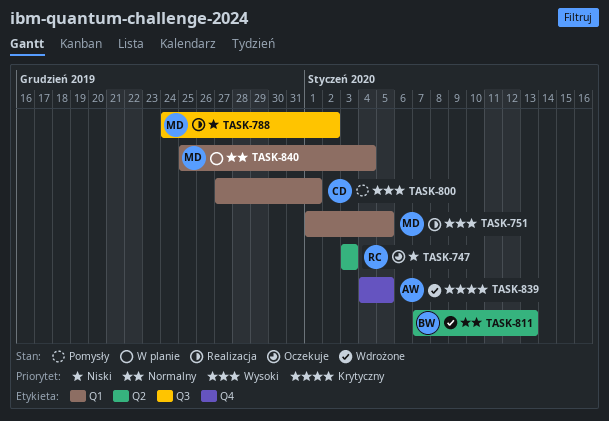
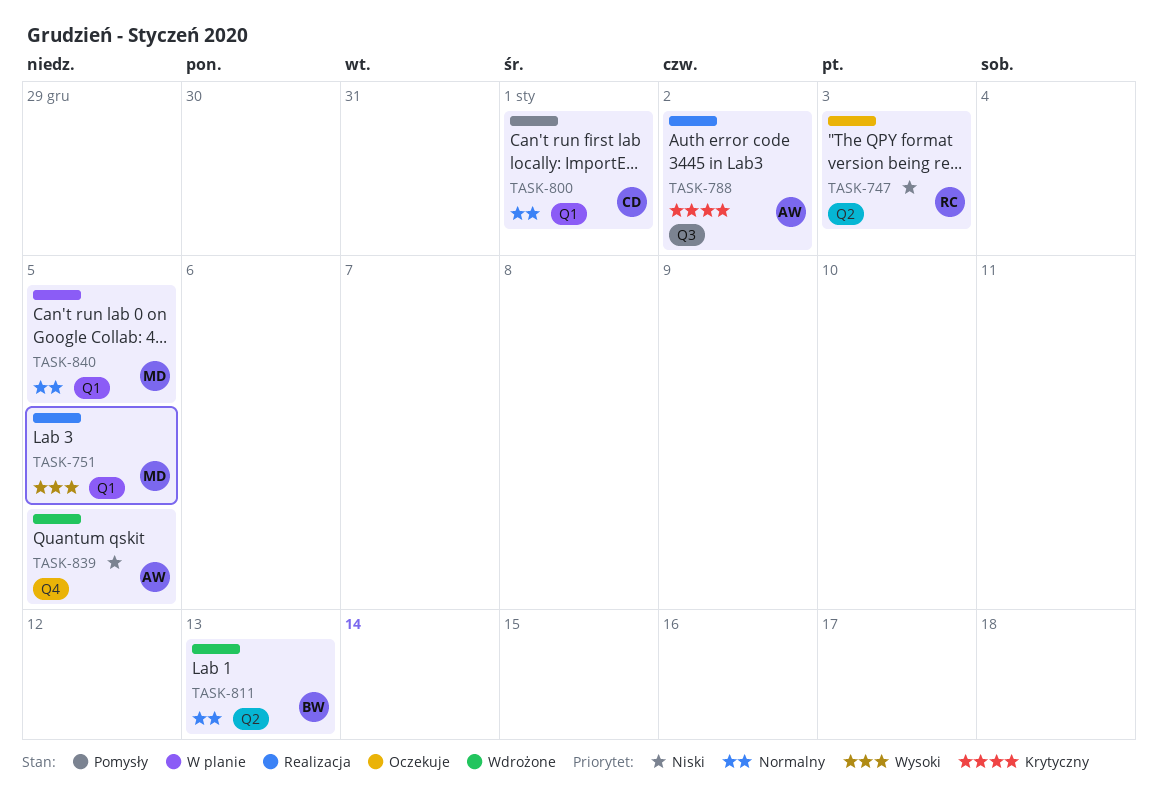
TASK-788, owner: MD -> AW
TASK-788, priority: Niski -> Krytyczny
TASK-800, priority: Wysoki -> Normalny
TASK-839, priority: Krytyczny -> Niski
TASK-840, due: Jan 4 -> Jan 5

